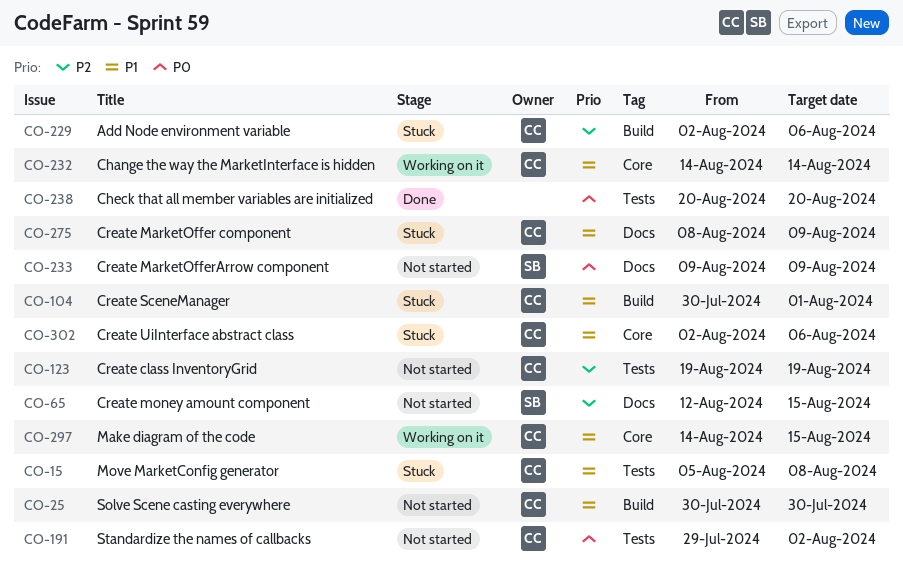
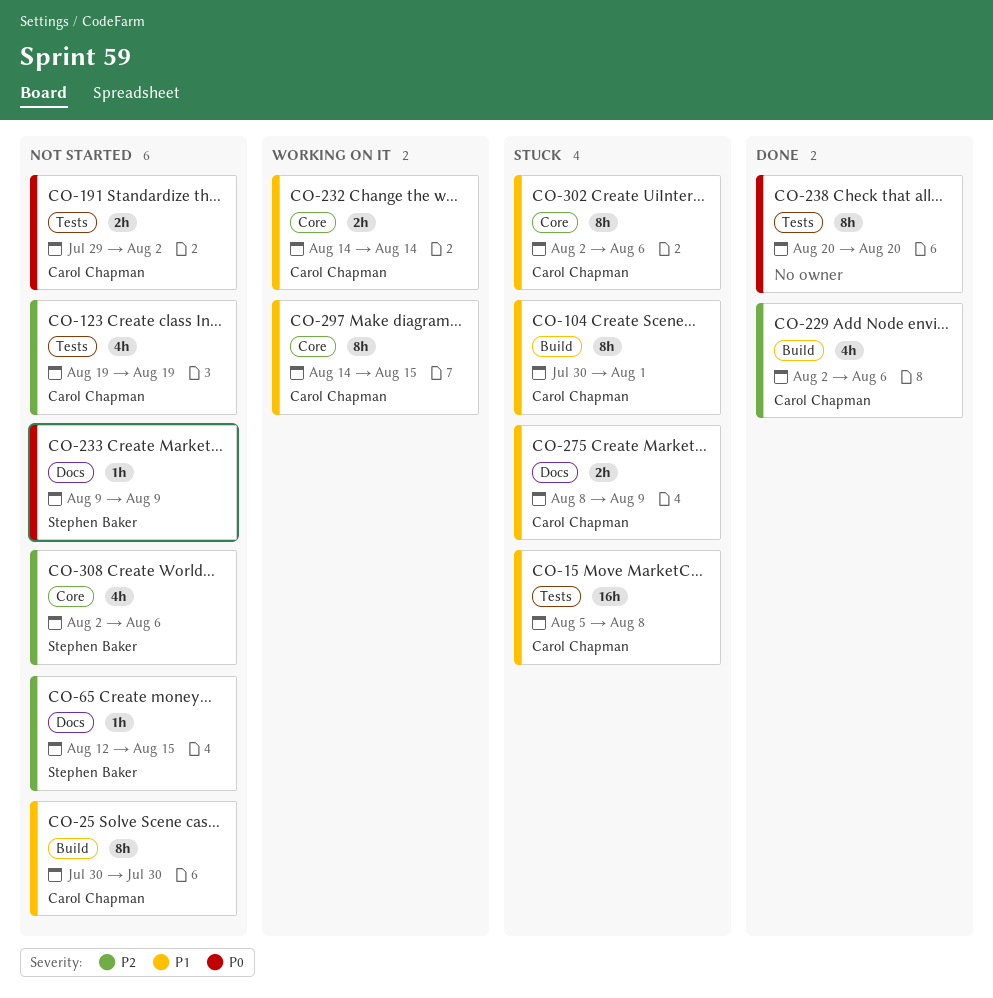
CO-229, status: Stuck -> Done
CO-308: none -> present

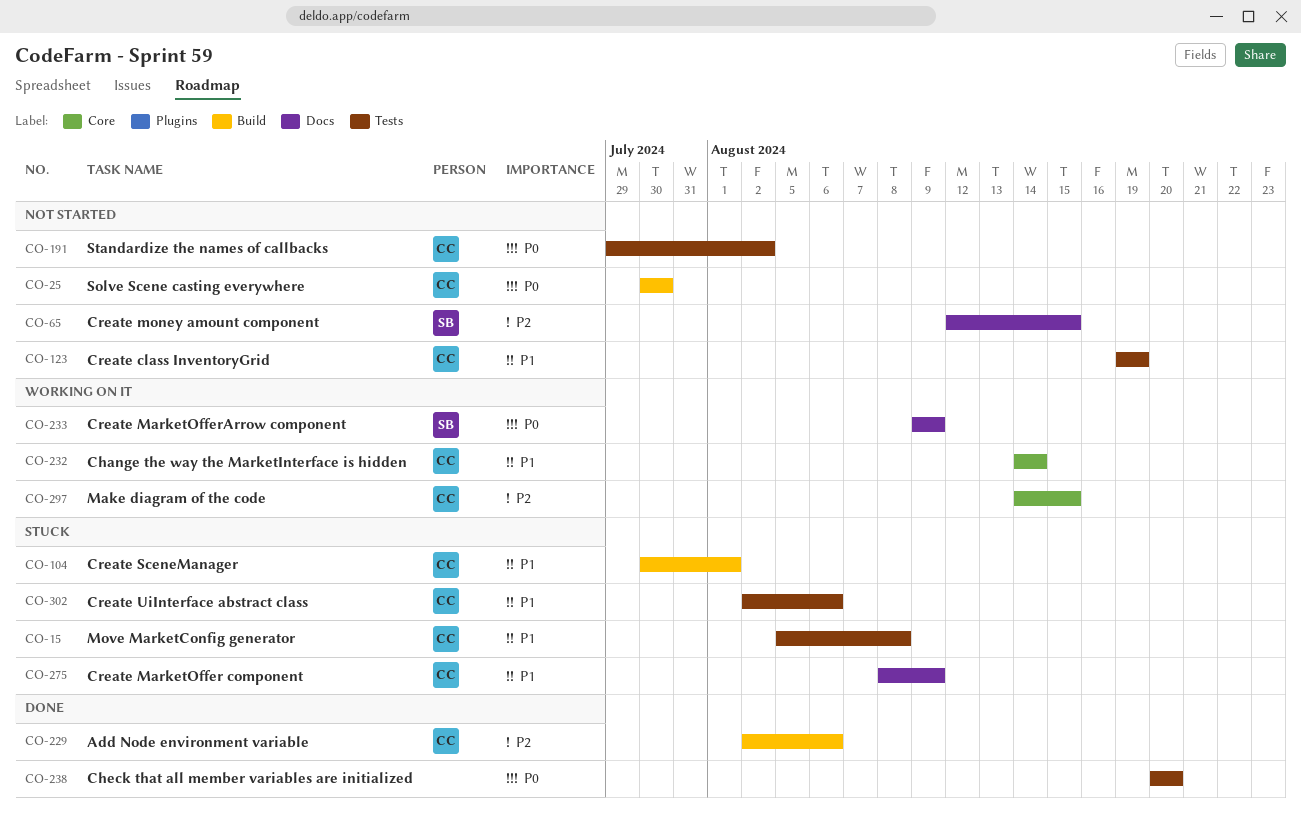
CO-25, priority: P1 -> P0
CO-123, priority: P2 -> P1
CO-233, status: Not started -> Working on it
CO-297, priority: P1 -> P2
CO-302, label: Core -> Tests
CO-308: present -> none

